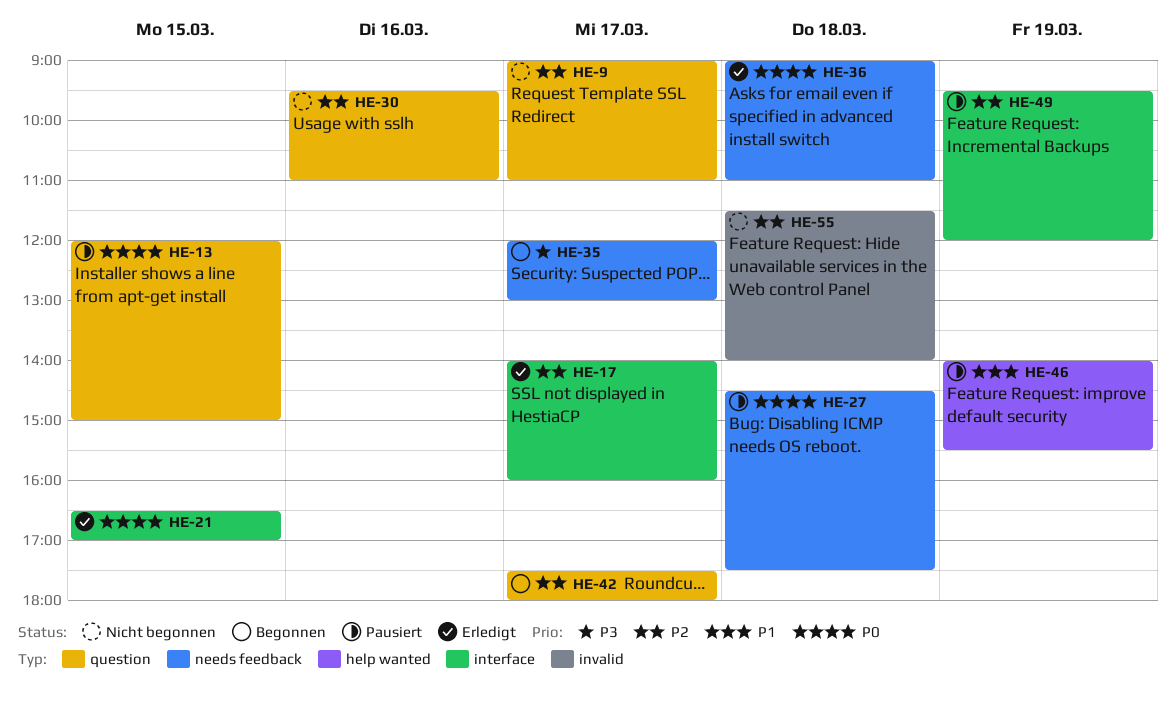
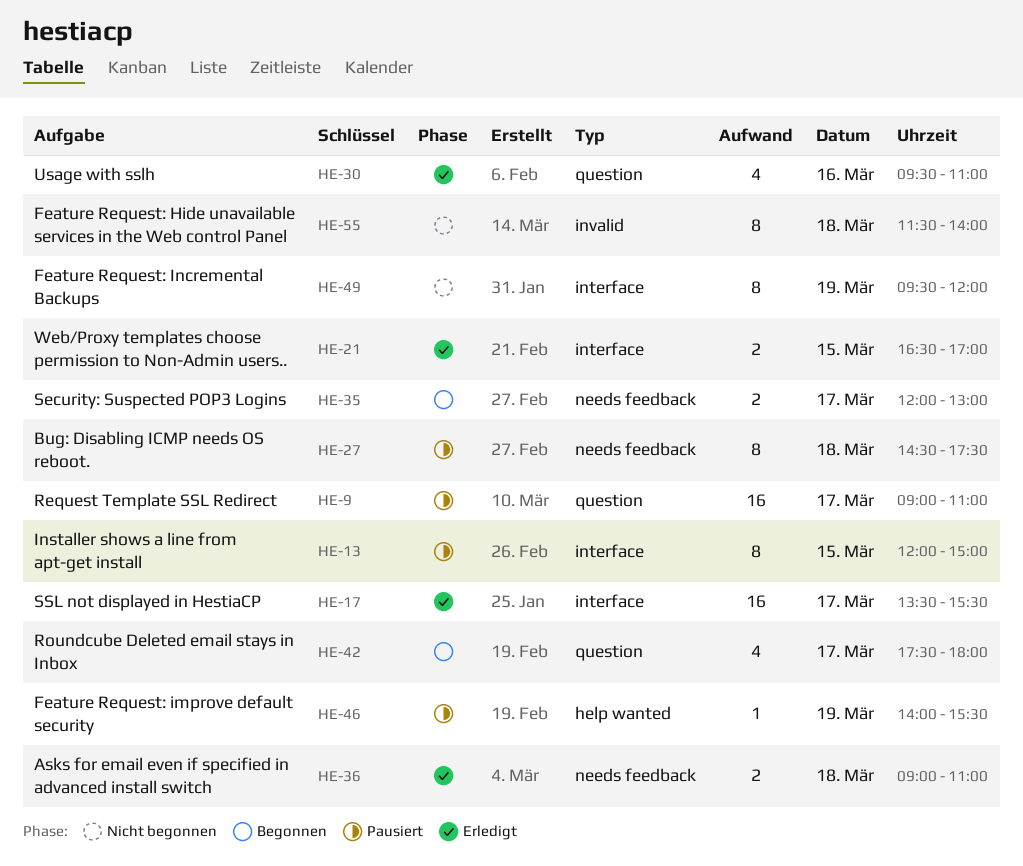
HE-9, status: Nicht begonnen -> Pausiert
HE-13, label: question -> interface
HE-17, begins: 14:00 -> 13:30
HE-17, ends: 16:00 -> 15:30
HE-30, status: Nicht begonnen -> Erledigt
HE-49, status: Pausiert -> Nicht begonnen

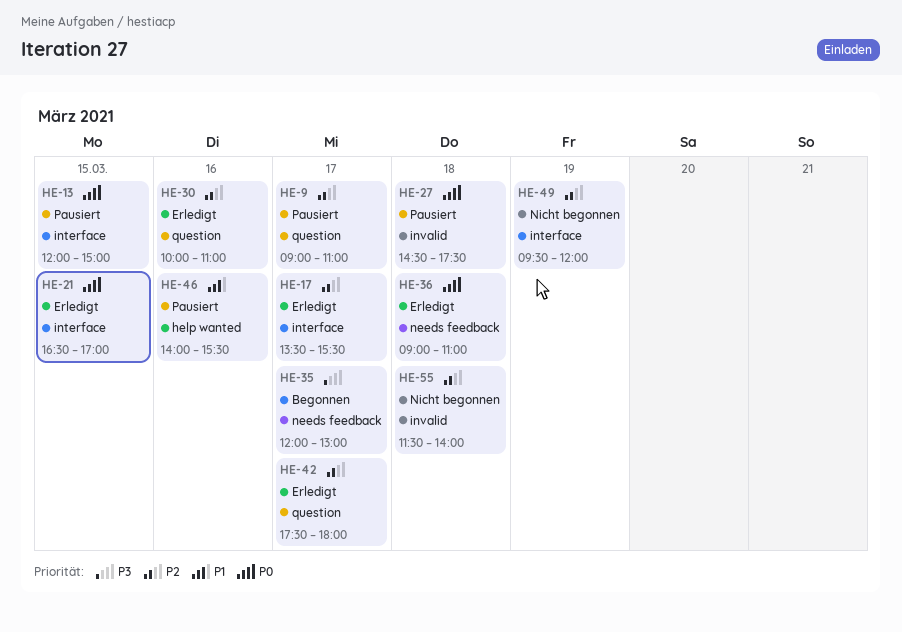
HE-27, label: needs feedback -> invalid
HE-30, begins: 09:30 -> 10:00
HE-42, status: Begonnen -> Erledigt
HE-46, day: Mar 19 -> Mar 16

